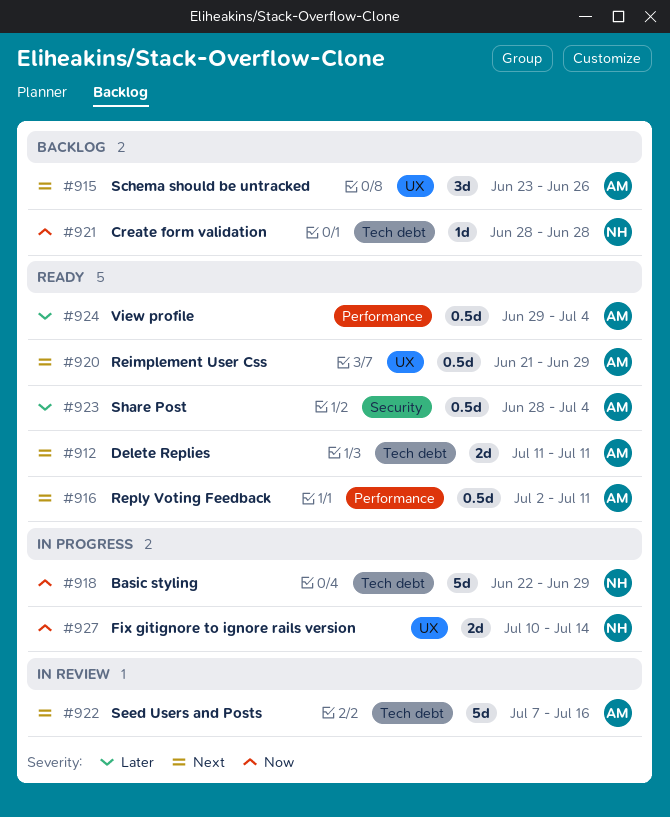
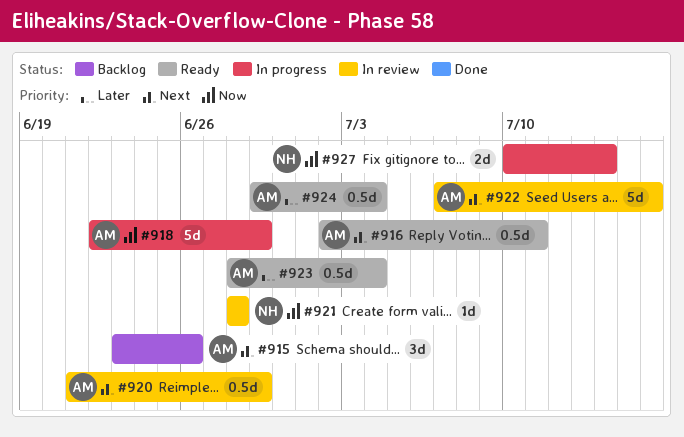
#912: present -> none
#918, owner: NH -> AM
#920, status: Ready -> In review
#921, status: Backlog -> In review

